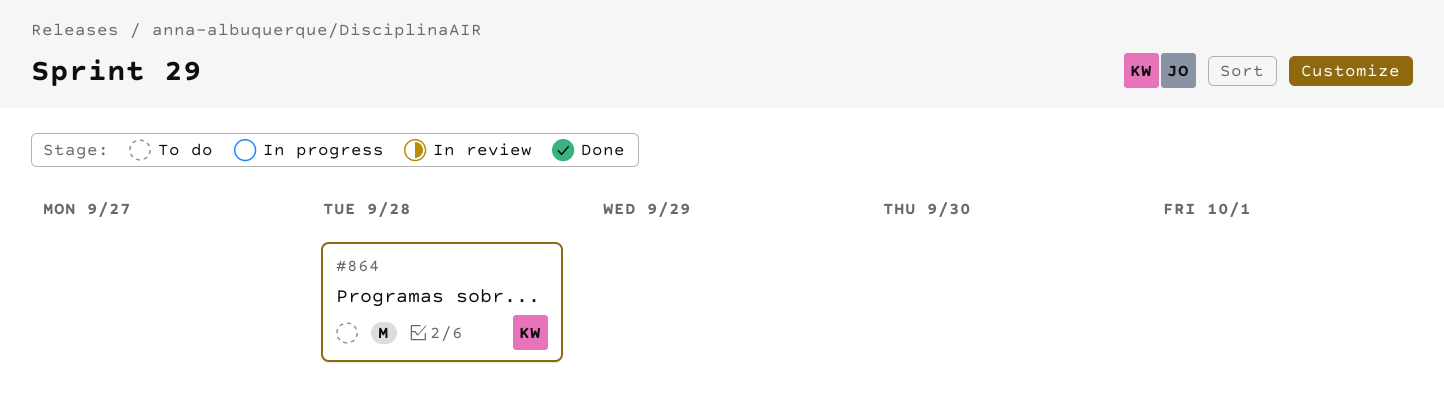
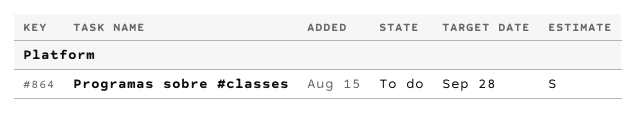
#864, estimate: M -> S

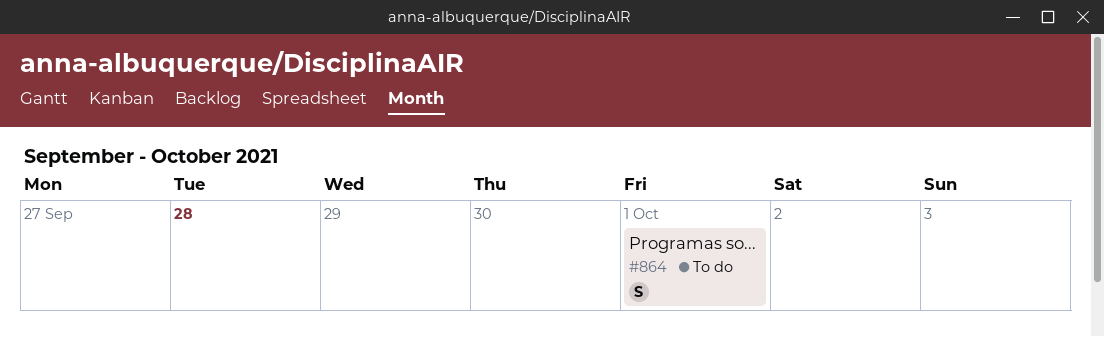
#864, due: Sep 28 -> Oct 1

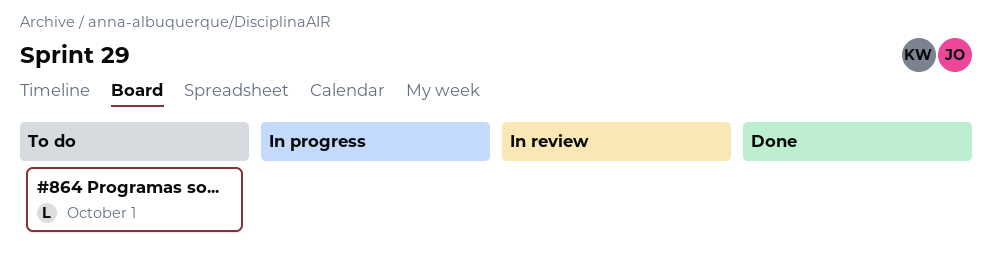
#864, estimate: S -> L

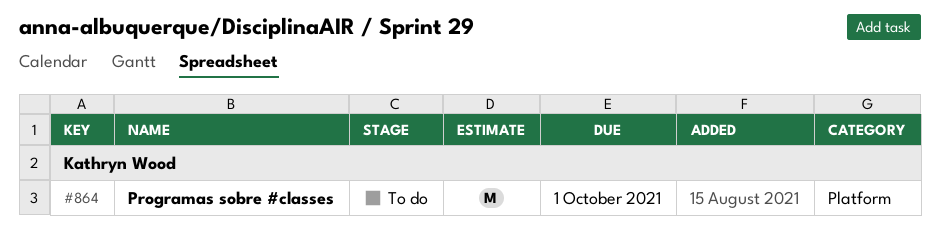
#864, estimate: L -> M

